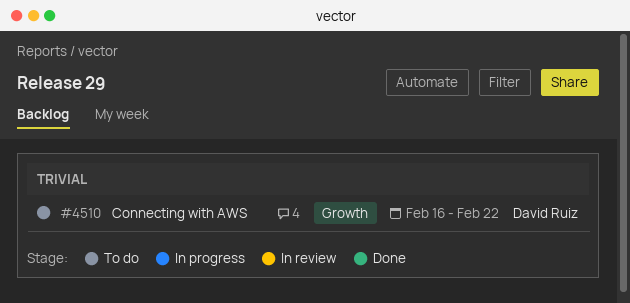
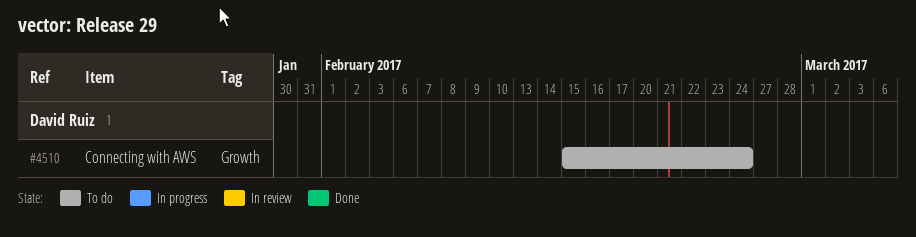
#4510, start: Feb 16 -> Feb 15
#4510, due: Feb 22 -> Feb 24

